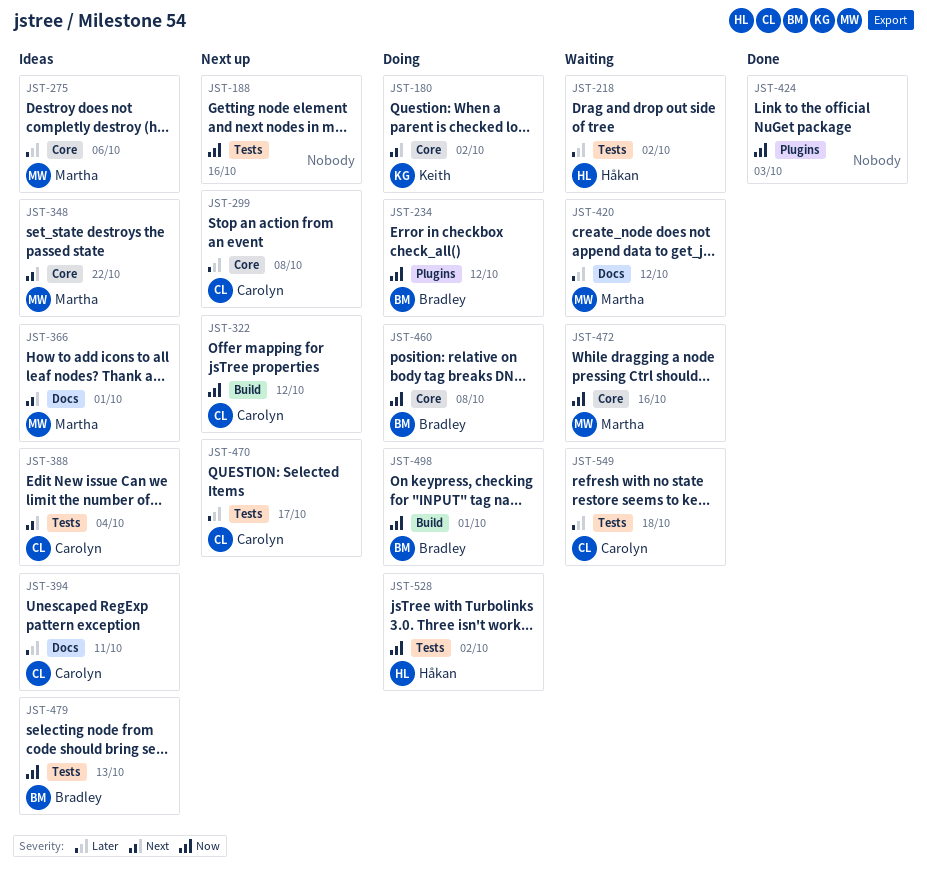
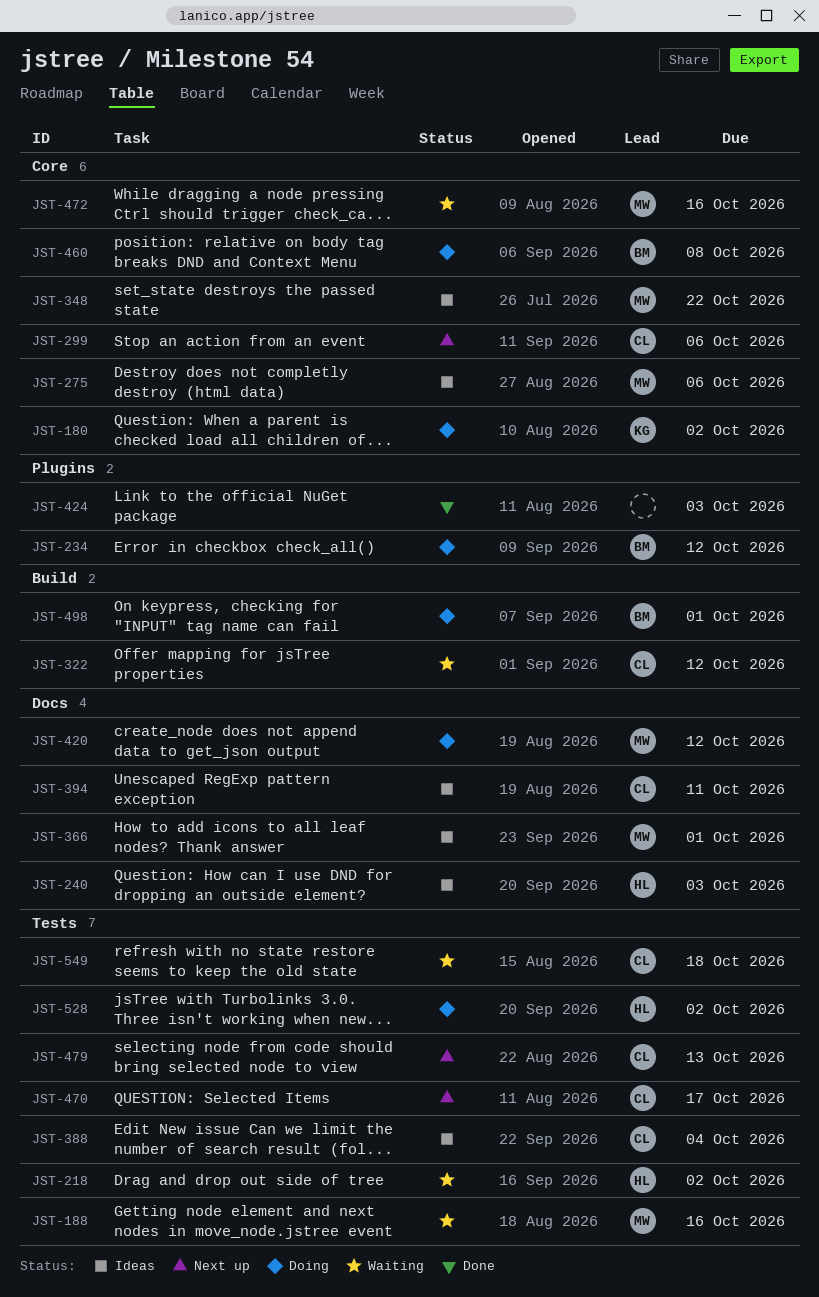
JST-188, status: Next up -> Waiting
JST-188, owner: none -> Martha
JST-240: none -> present
JST-299, due: Oct 8 -> Oct 6
JST-322, status: Next up -> Waiting
JST-420, status: Waiting -> Doing
JST-479, status: Ideas -> Next up
JST-479, owner: Bradley -> Carolyn

